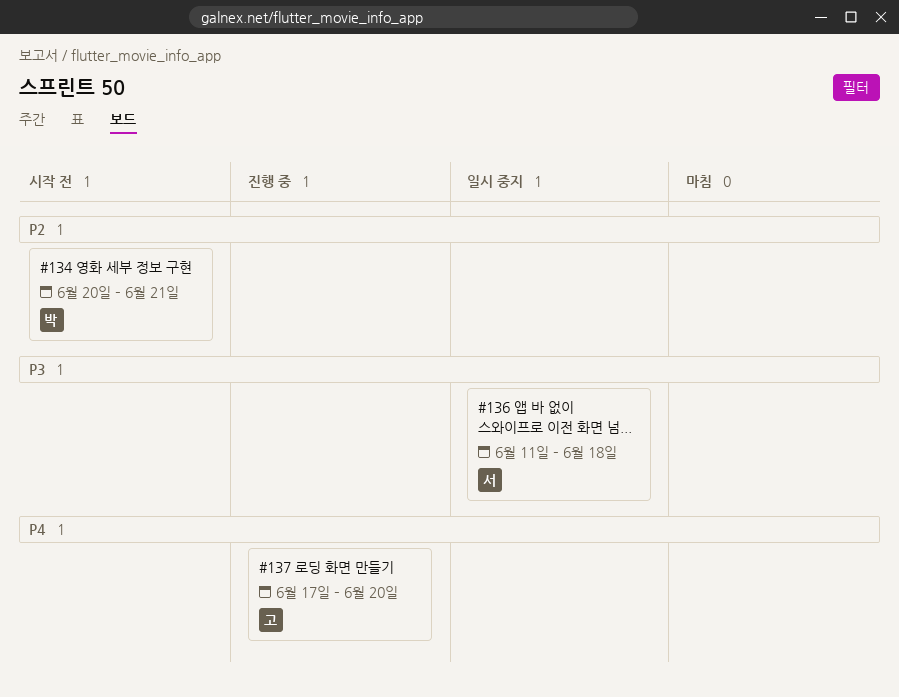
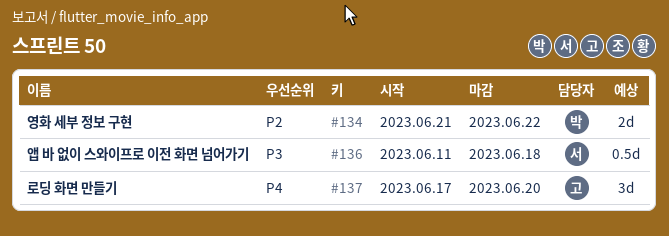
#134, start: Jun 20 -> Jun 21
#134, due: Jun 21 -> Jun 22

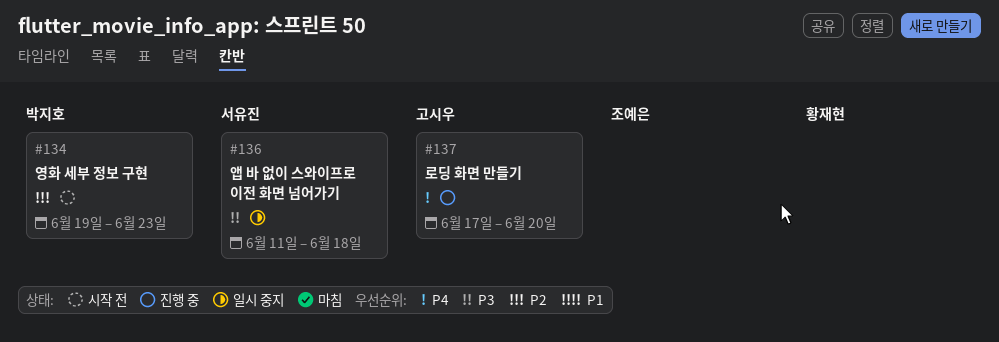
#134, start: Jun 21 -> Jun 19
#134, due: Jun 22 -> Jun 23

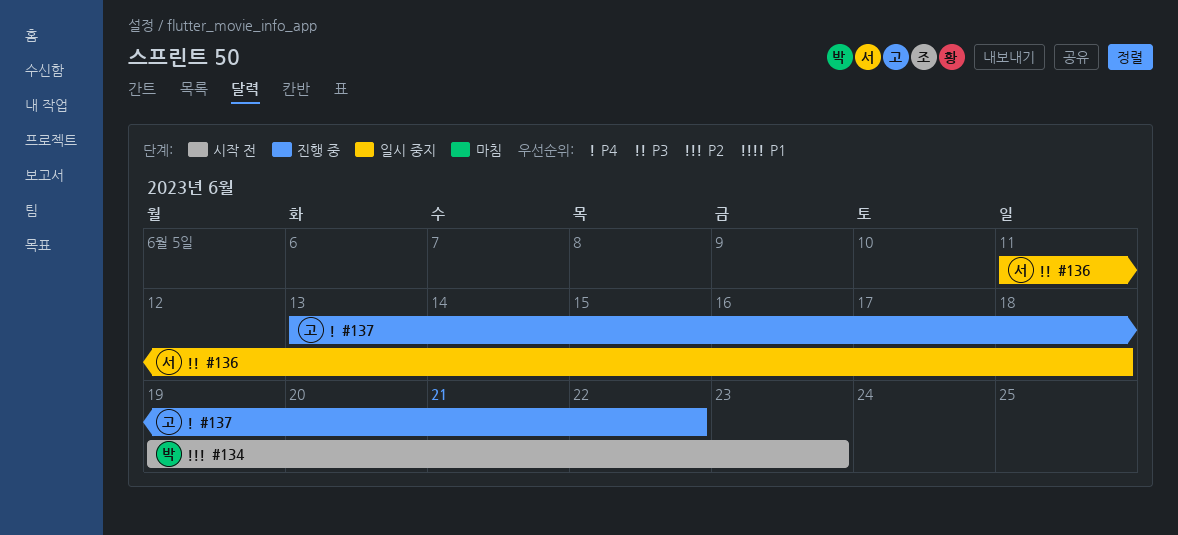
#137, start: Jun 17 -> Jun 13
#137, due: Jun 20 -> Jun 22

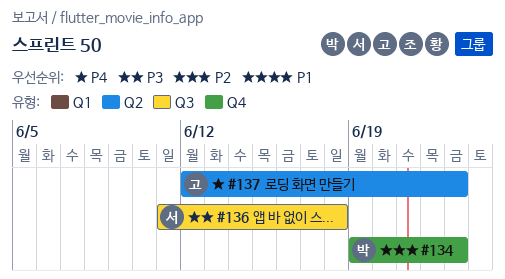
#137, start: Jun 13 -> Jun 12
#137, due: Jun 22 -> Jun 23

